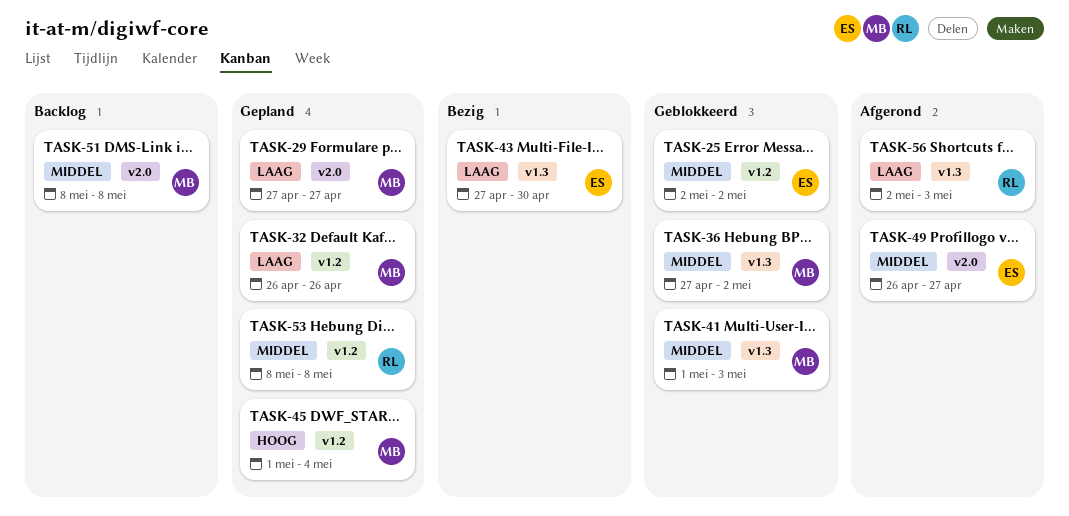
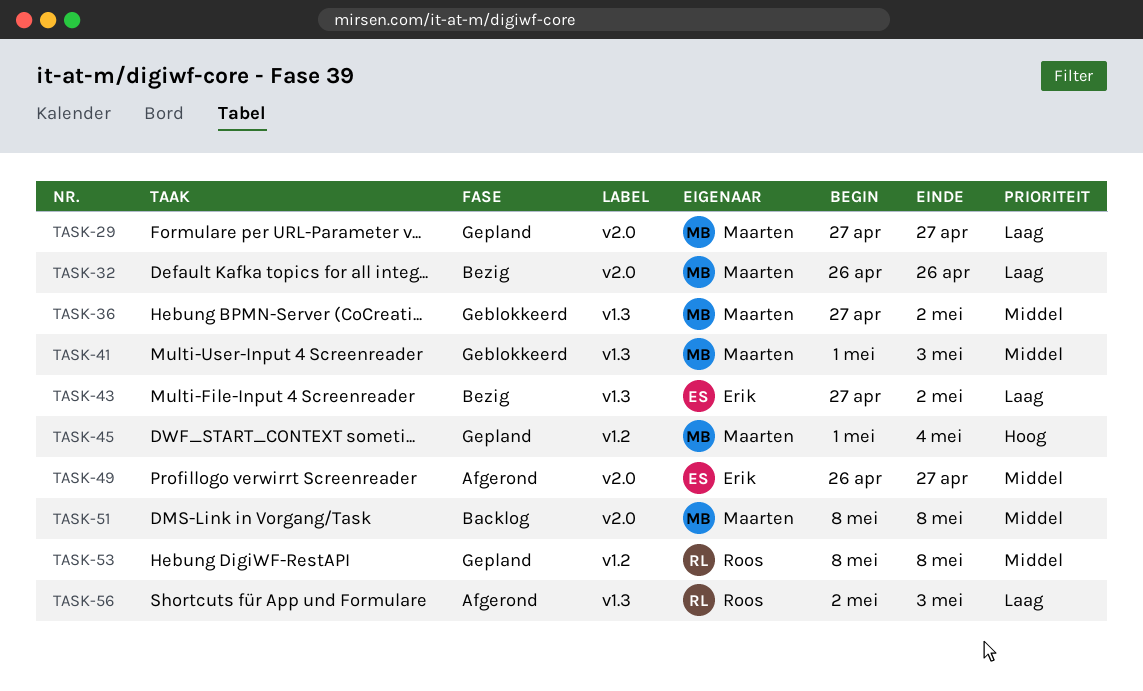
TASK-25: present -> none
TASK-32, status: Gepland -> Bezig
TASK-32, label: v1.2 -> v2.0
TASK-43, due: Apr 30 -> May 2

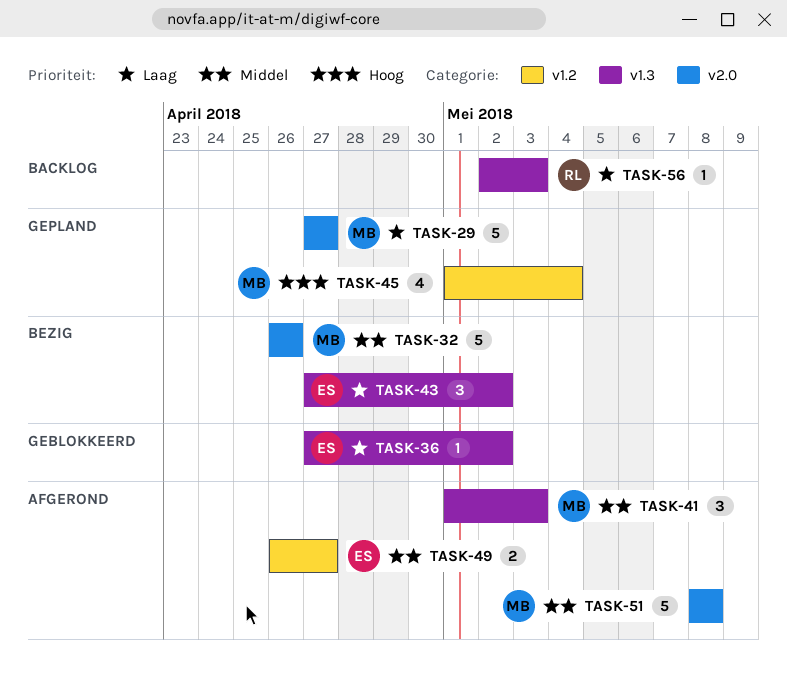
TASK-32, priority: Laag -> Middel
TASK-36, owner: Maarten -> Erik
TASK-36, priority: Middel -> Laag
TASK-41, status: Geblokkeerd -> Afgerond
TASK-49, label: v2.0 -> v1.2
TASK-51, status: Backlog -> Afgerond
TASK-53: present -> none
TASK-56, status: Afgerond -> Backlog

